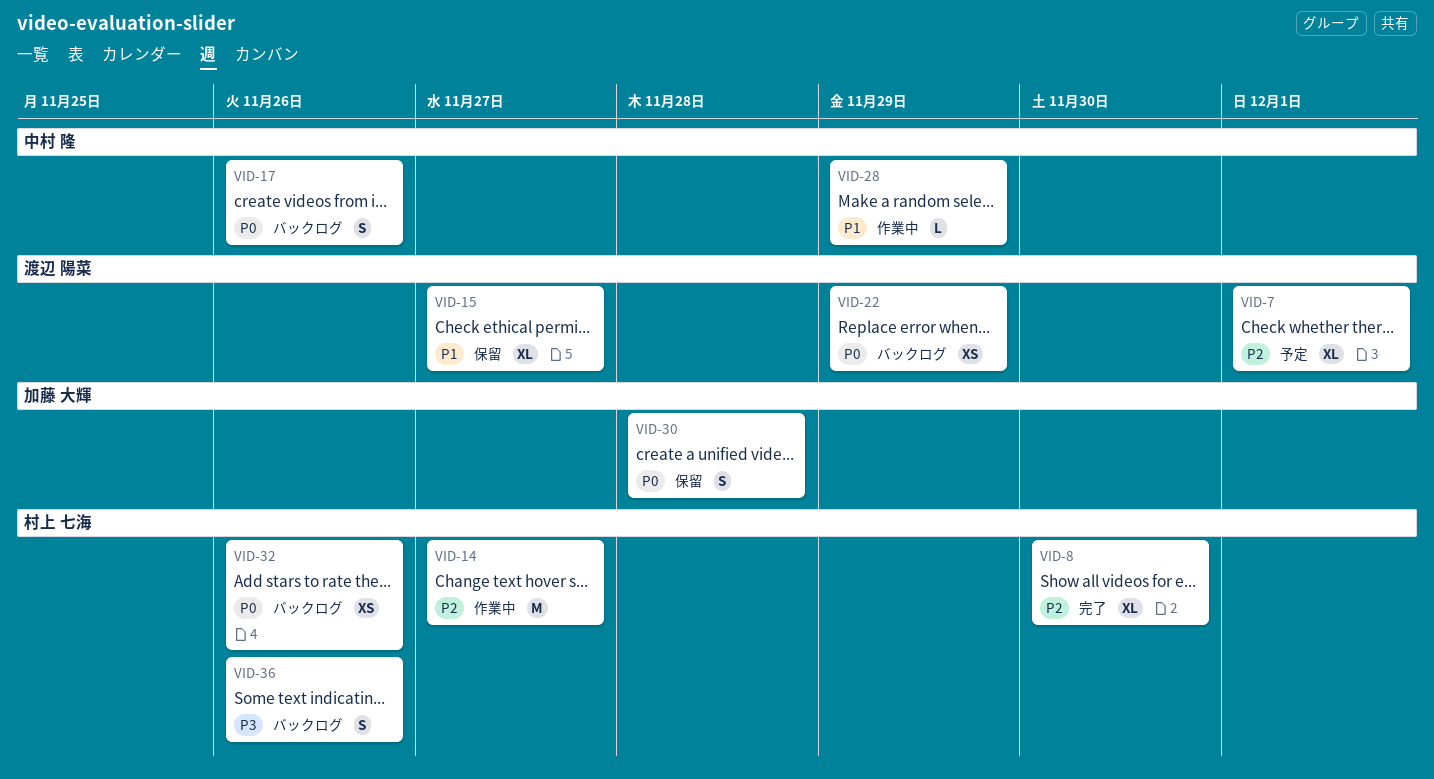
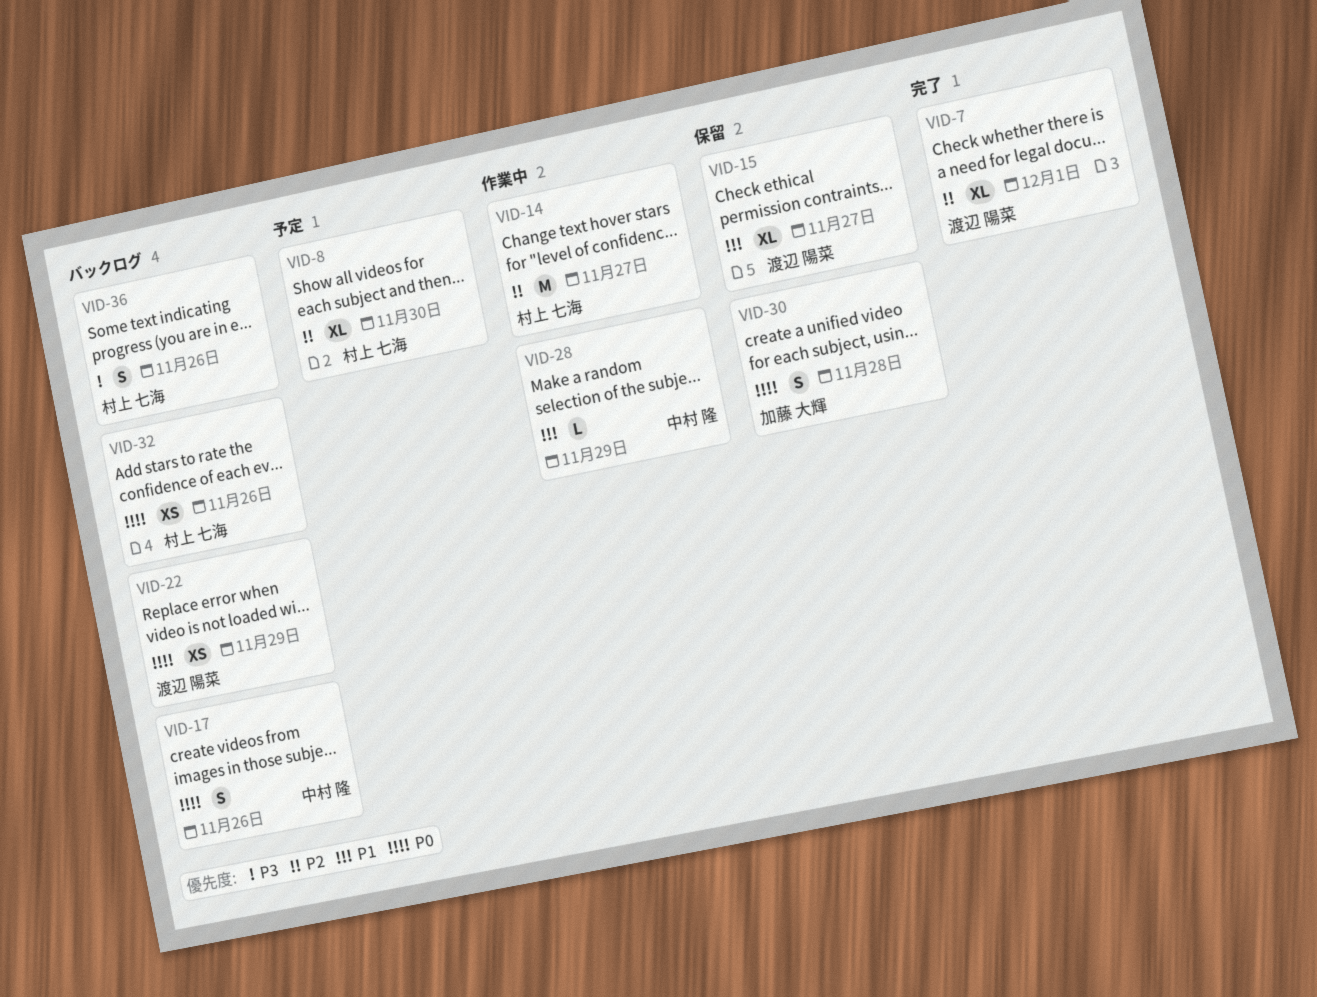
VID-7, status: 予定 -> 完了
VID-8, status: 完了 -> 予定

